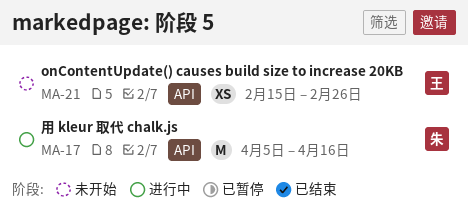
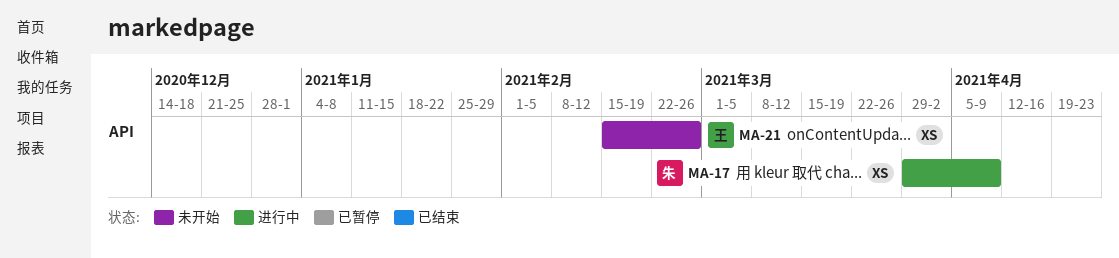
MA-17, estimate: M -> XS
MA-17, start: Apr 5 -> Mar 29
MA-17, due: Apr 16 -> Apr 9

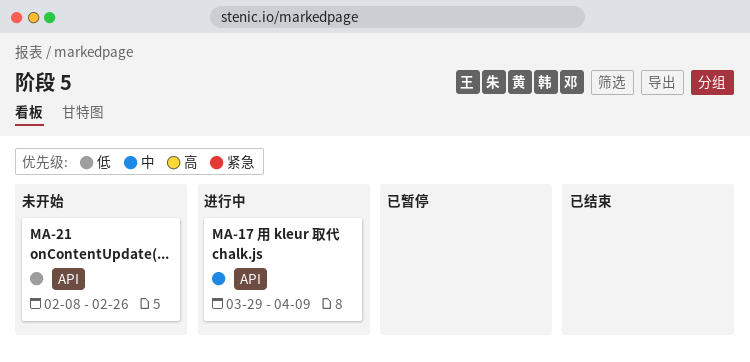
MA-21, start: Feb 15 -> Feb 8

